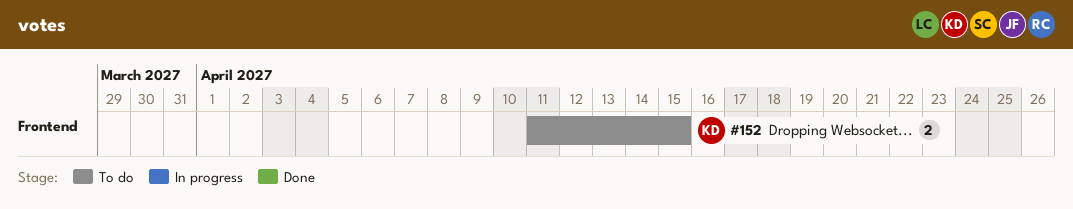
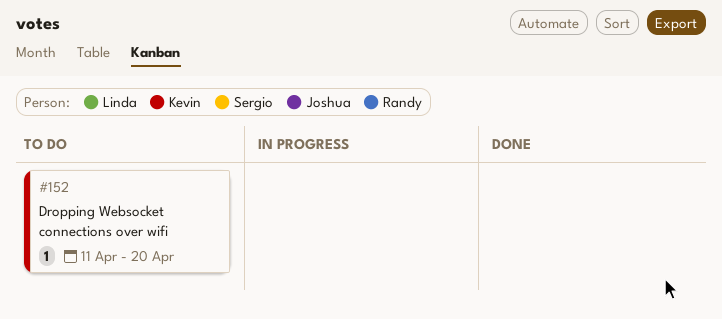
#152, estimate: 2 -> 1
#152, due: Apr 15 -> Apr 20

